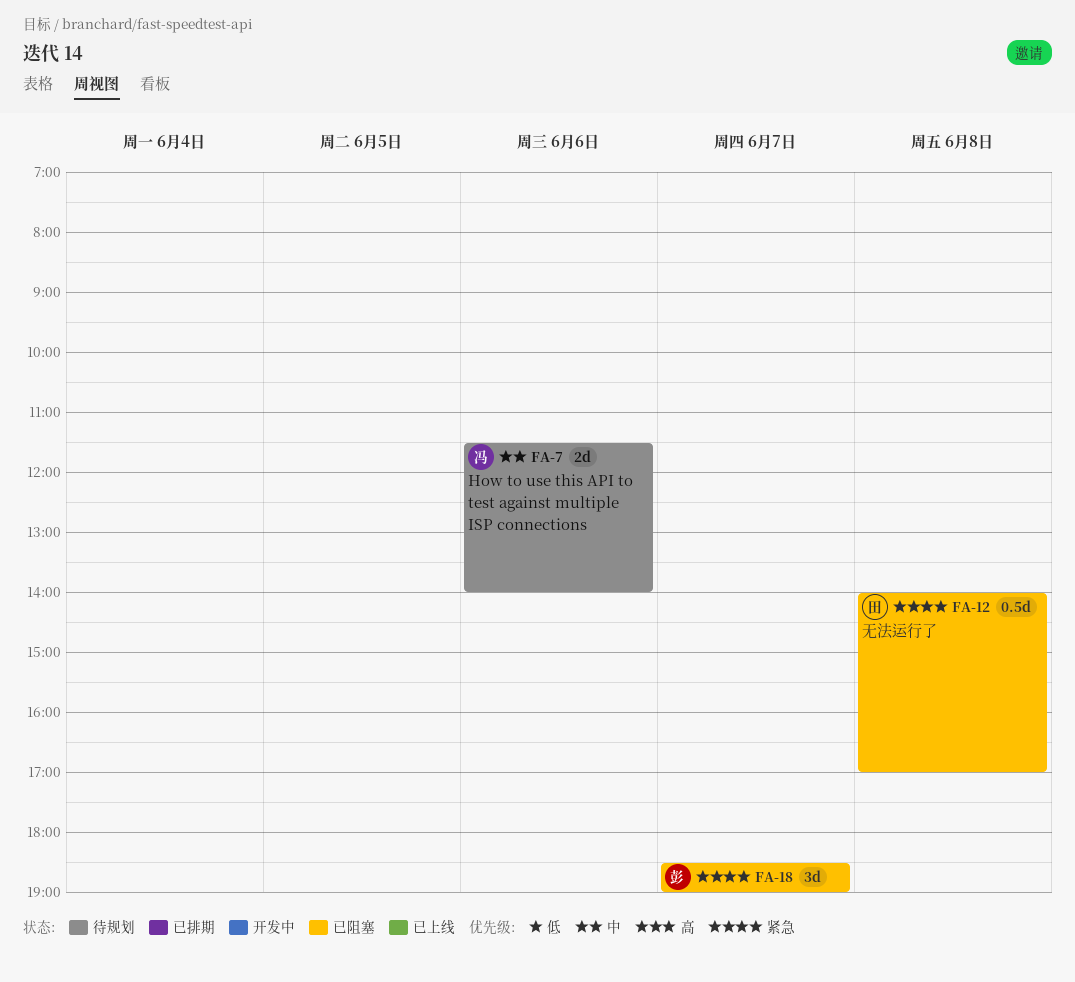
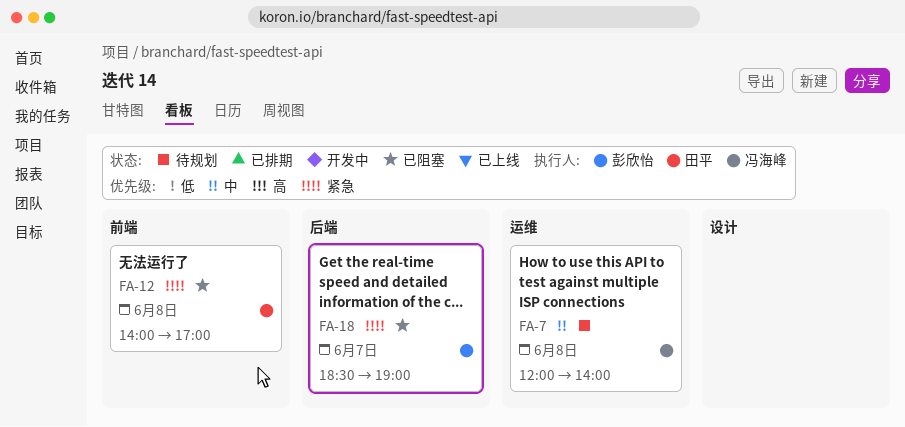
FA-7, day: Jun 6 -> Jun 8
FA-7, begins: 11:30 -> 12:00

